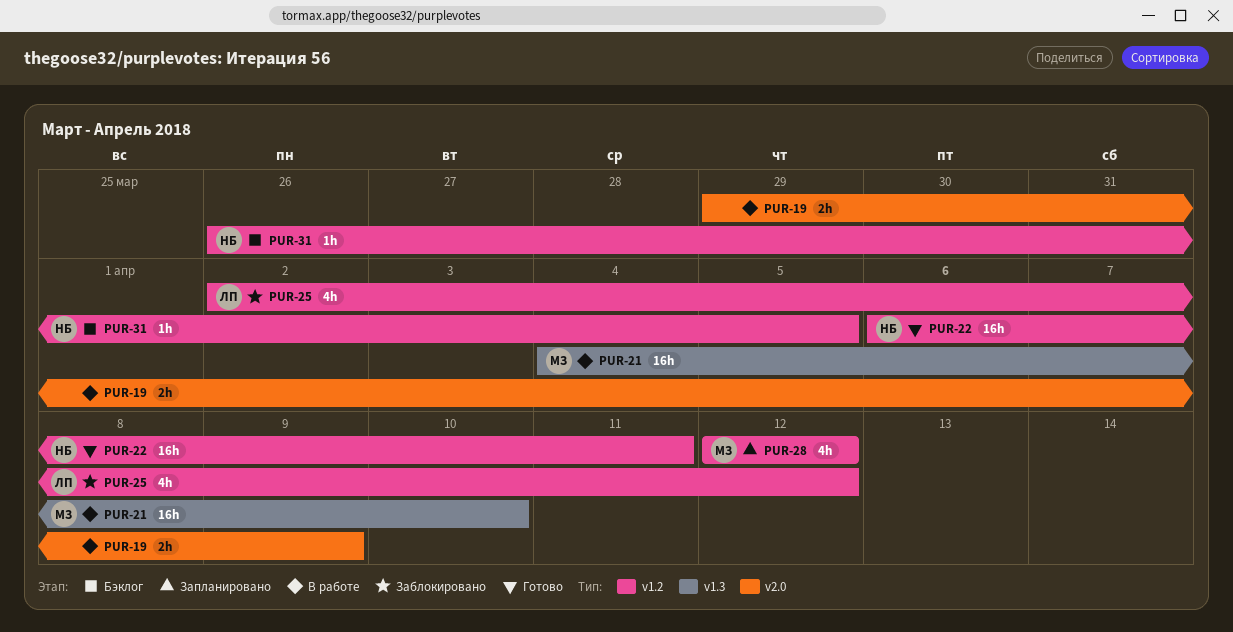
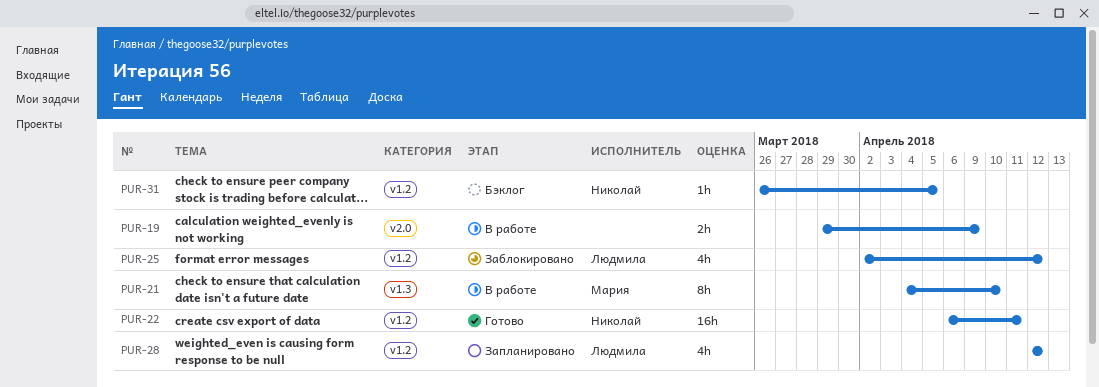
PUR-21, estimate: 16h -> 8h
PUR-28, owner: Мария -> Людмила

